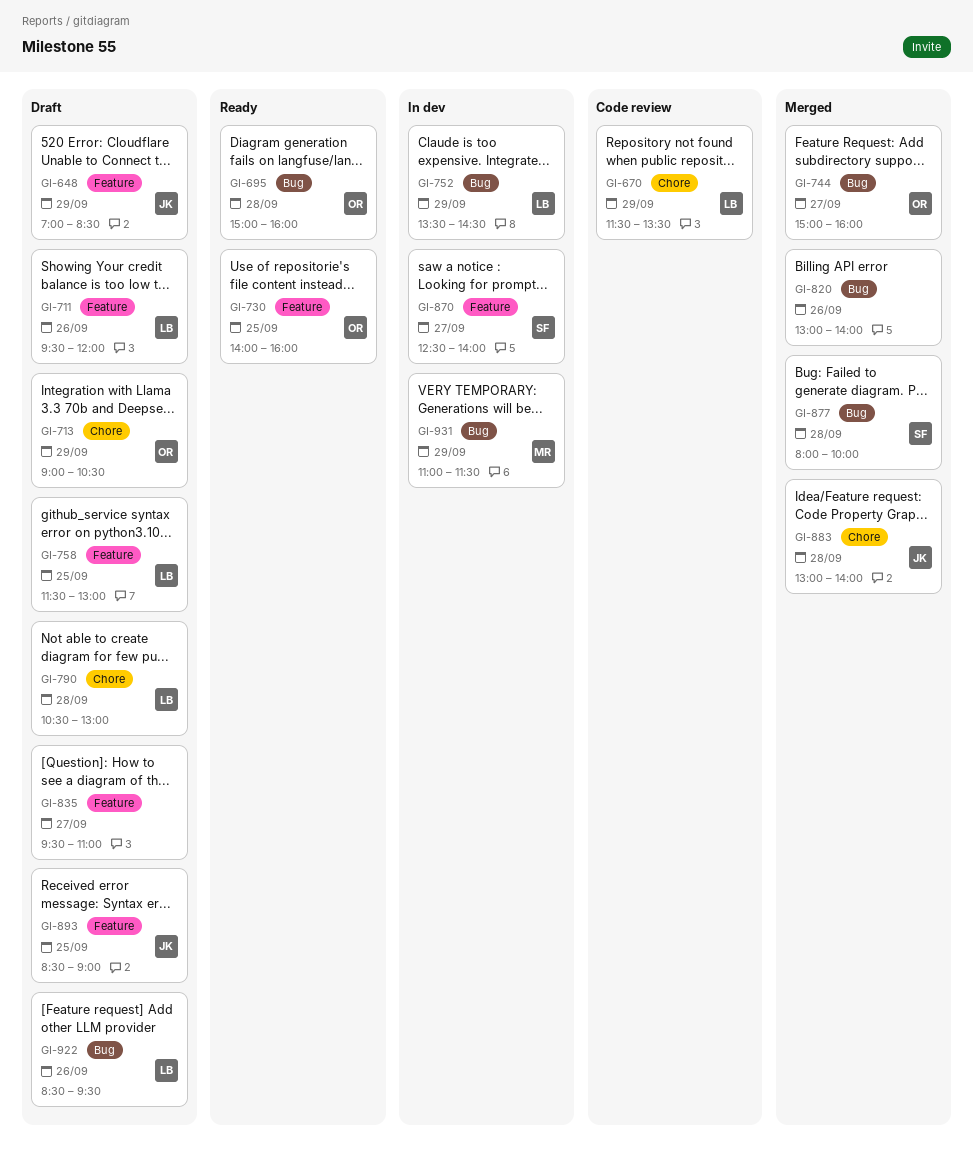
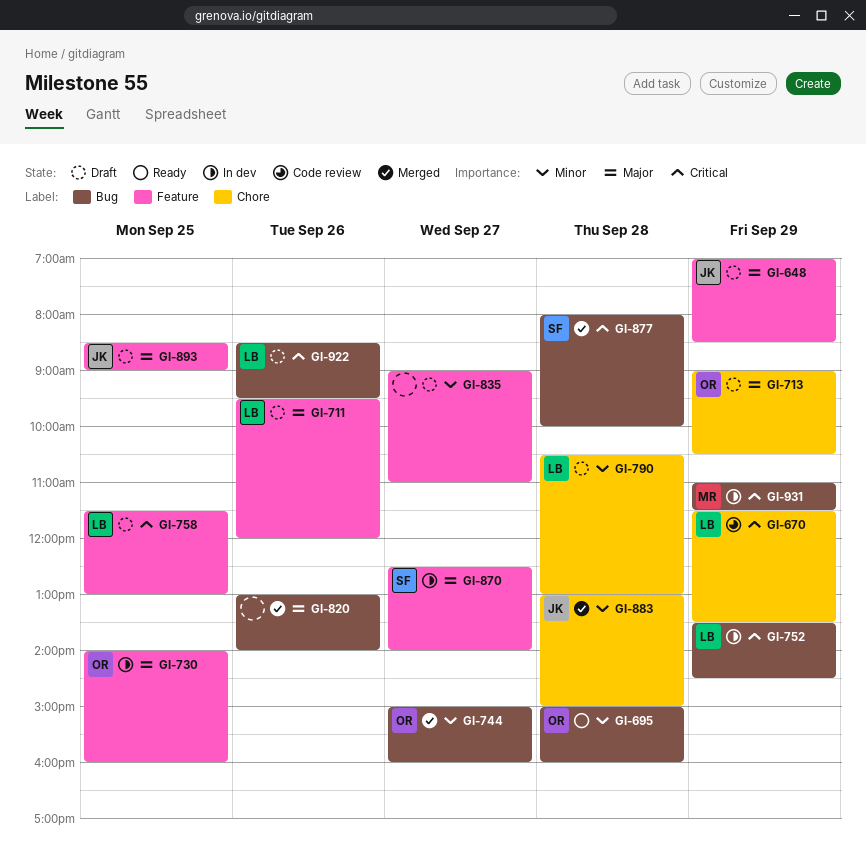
GI-730, status: Ready -> In dev
GI-835, begins: 09:30 -> 09:00
GI-883, ends: 14:00 -> 15:00

